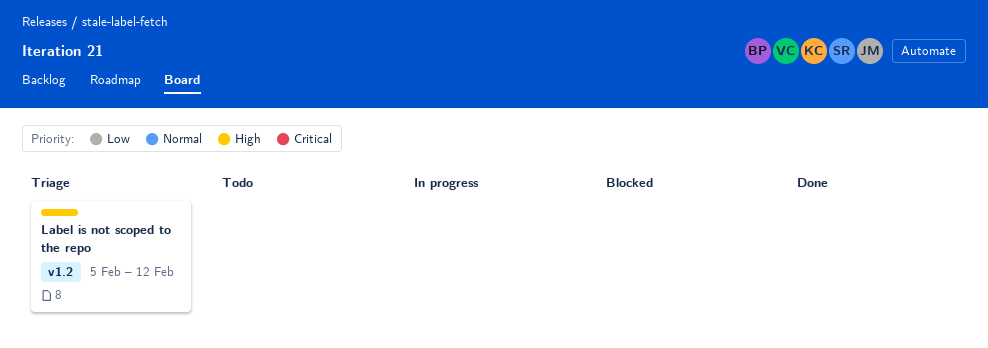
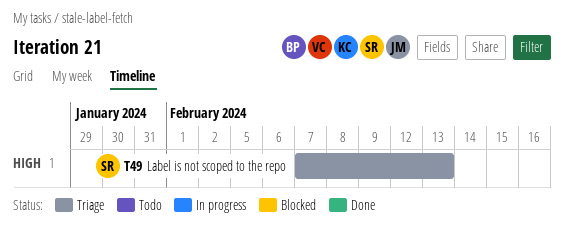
Label is not scoped to the repo, start: Feb 5 -> Feb 7
Label is not scoped to the repo, due: Feb 12 -> Feb 13

